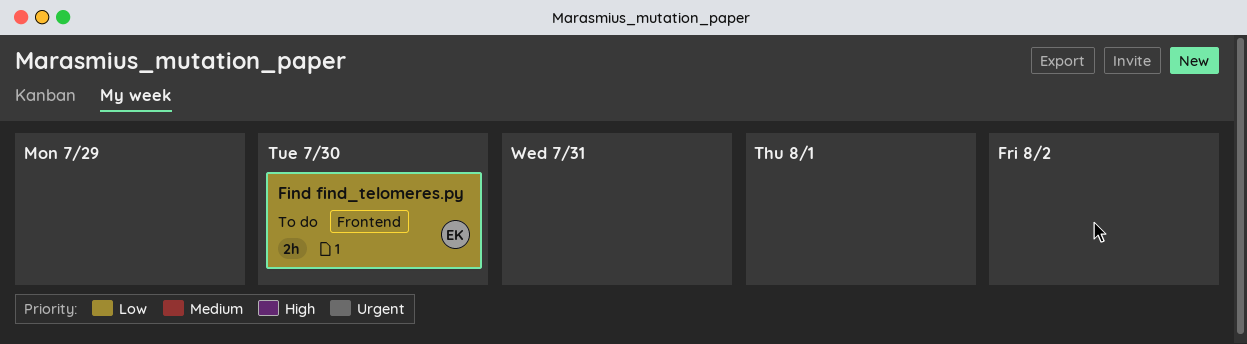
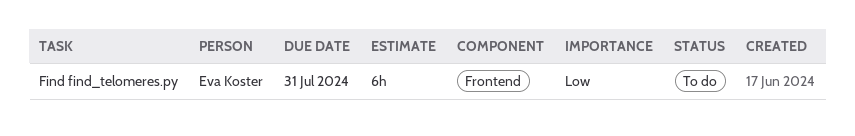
Find find_telomeres.py, estimate: 2h -> 6h
Find find_telomeres.py, due: Jul 30 -> Jul 31

